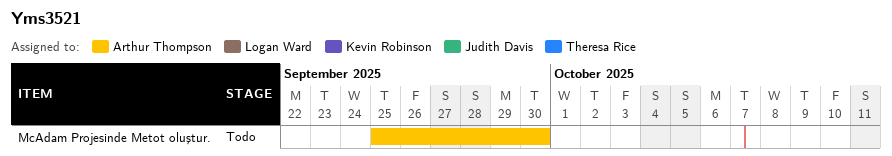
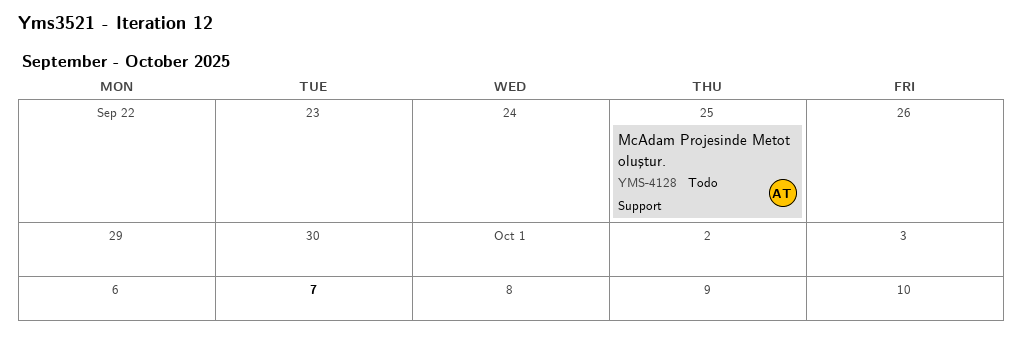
McAdam Projesinde Metot oluştur., due: Sep 30 -> Sep 25

